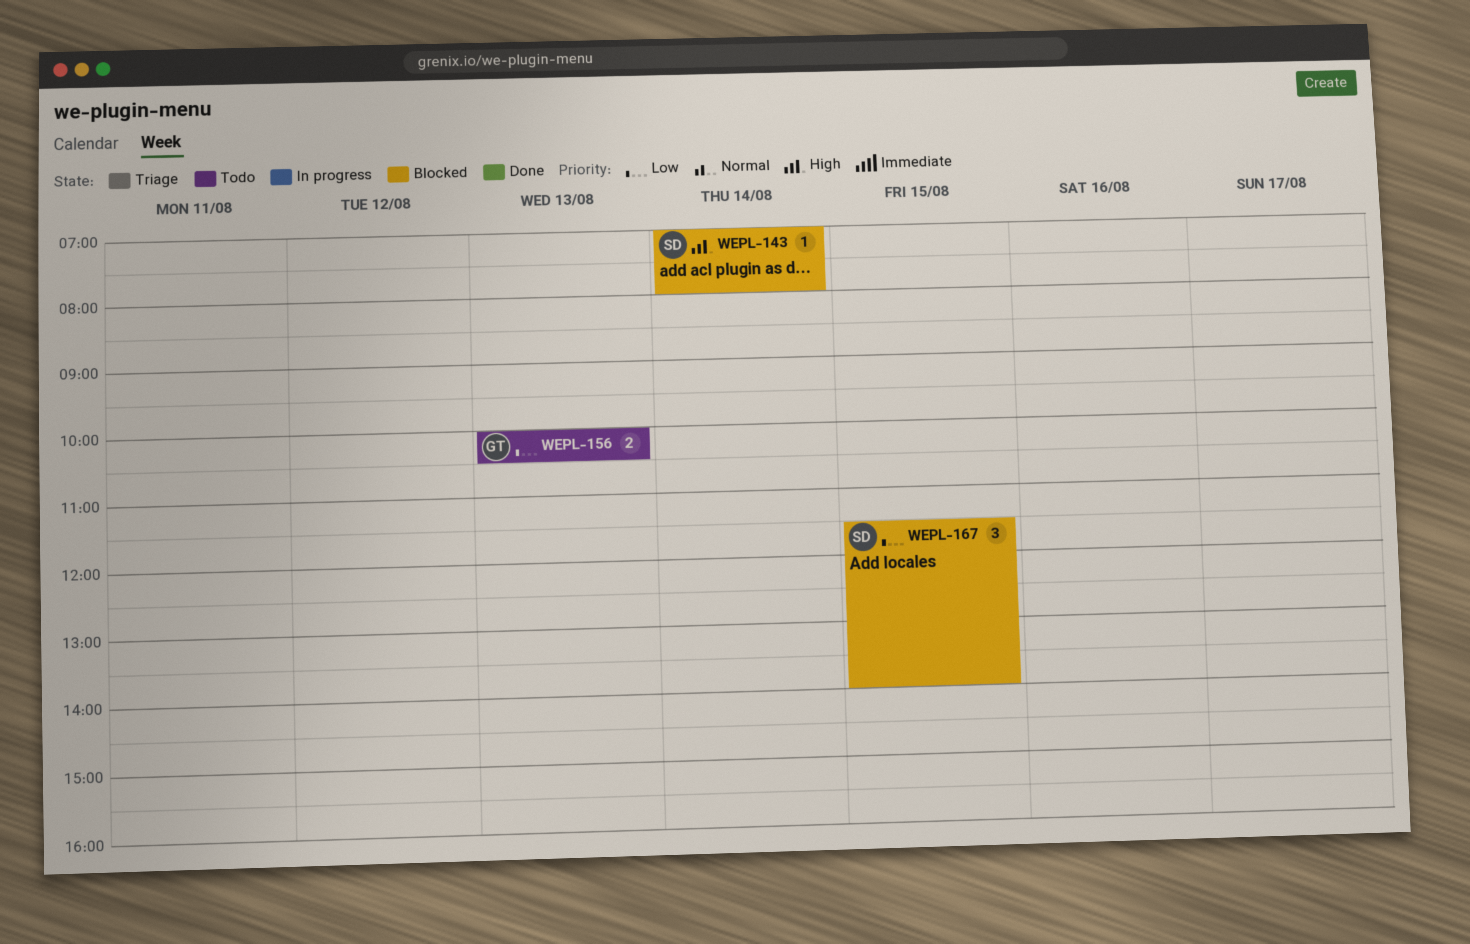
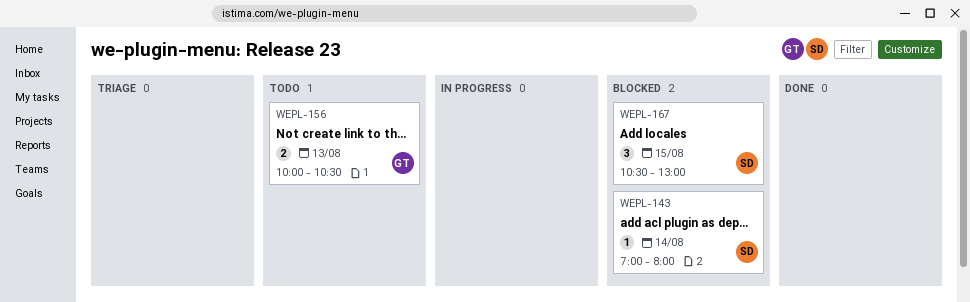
WEPL-167, begins: 11:30 -> 10:30
WEPL-167, ends: 14:00 -> 13:00

